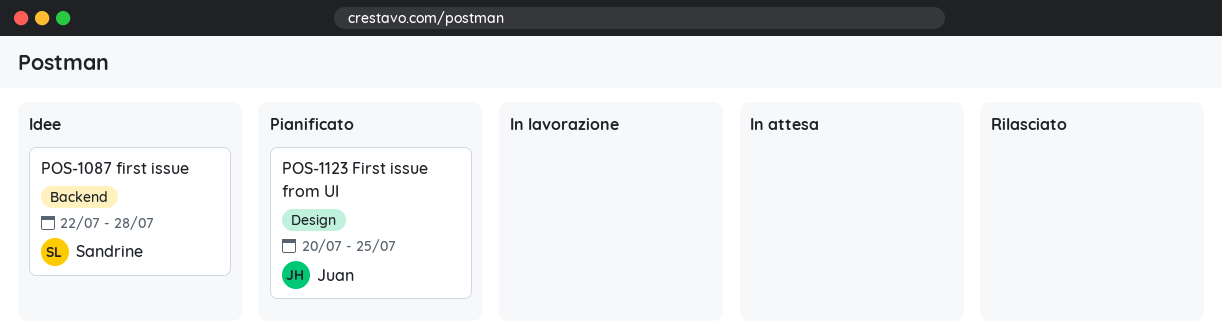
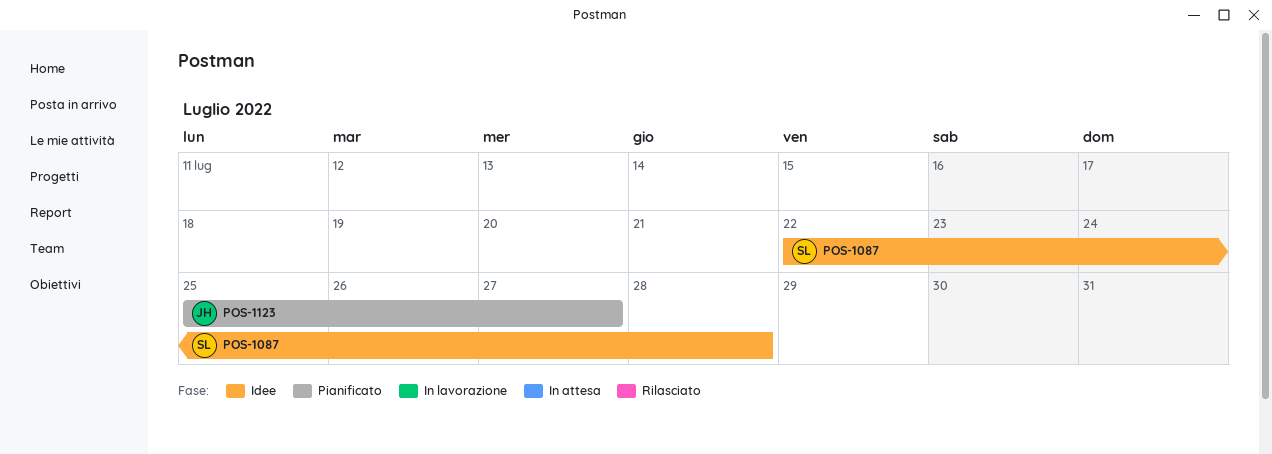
POS-1123, start: Jul 20 -> Jul 25
POS-1123, due: Jul 25 -> Jul 27

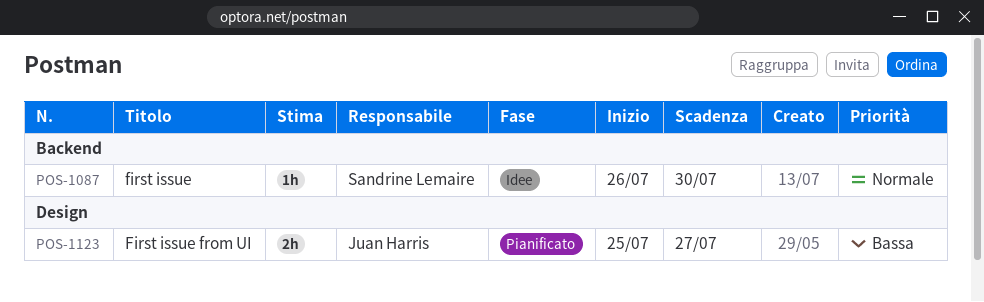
POS-1087, start: Jul 22 -> Jul 26
POS-1087, due: Jul 28 -> Jul 30

